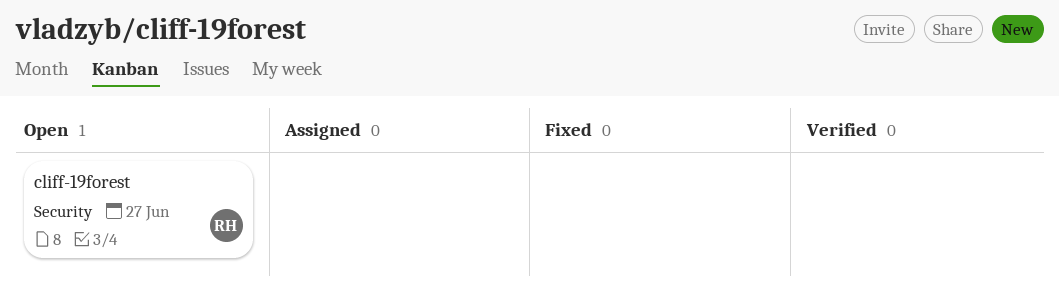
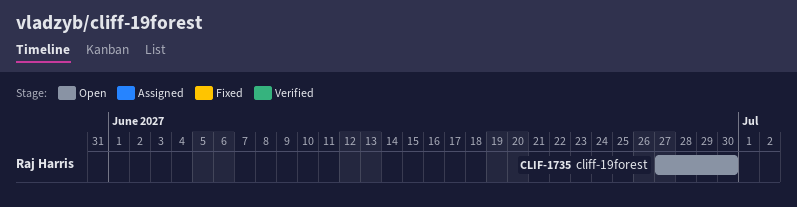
cliff-19forest, due: Jun 27 -> Jun 30

